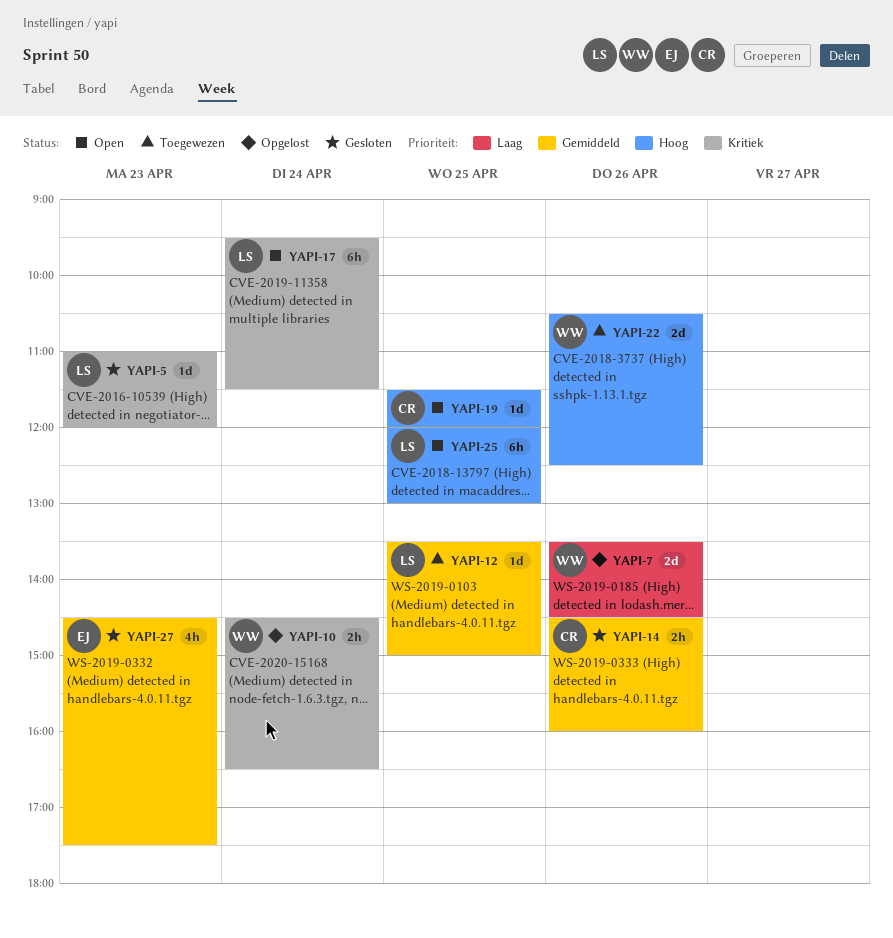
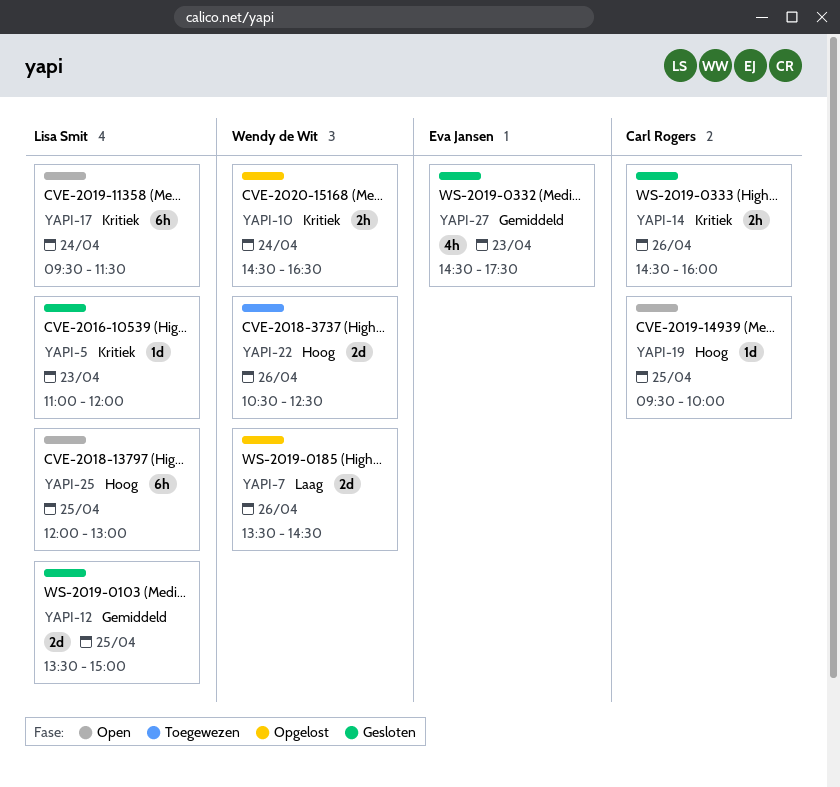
YAPI-12, status: Toegewezen -> Gesloten
YAPI-12, estimate: 1d -> 2d
YAPI-14, priority: Gemiddeld -> Kritiek
YAPI-19, begins: 11:30 -> 09:30
YAPI-19, ends: 12:00 -> 10:00

